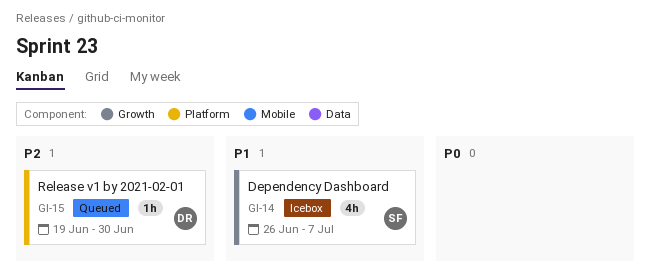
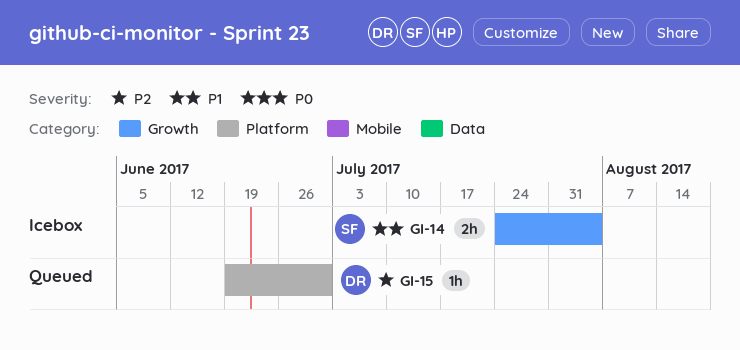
GI-14, estimate: 4h -> 2h
GI-14, start: Jun 26 -> Jul 24
GI-14, due: Jul 7 -> Aug 4

